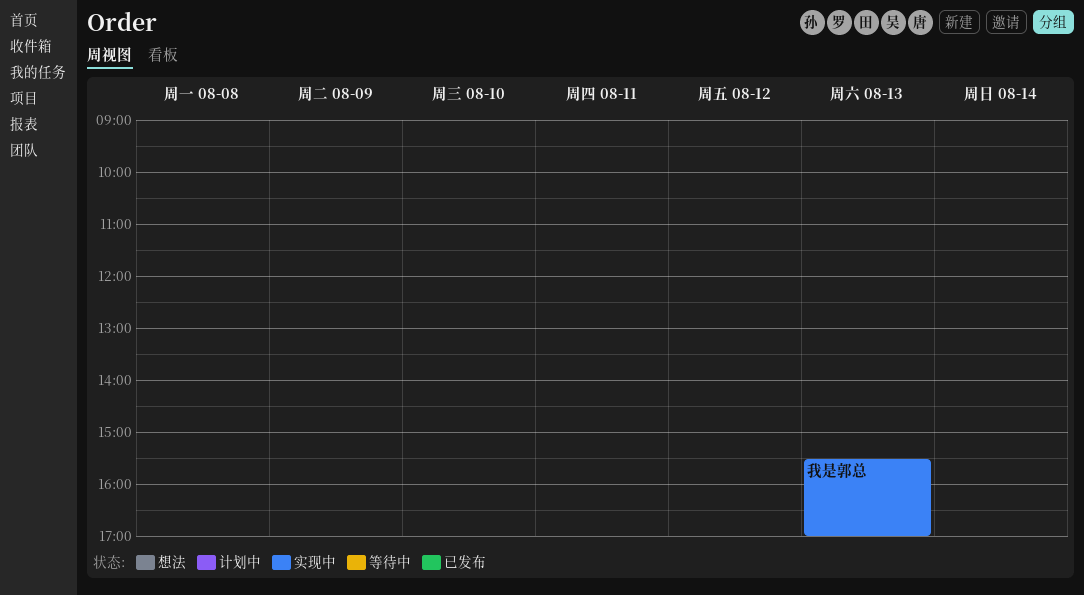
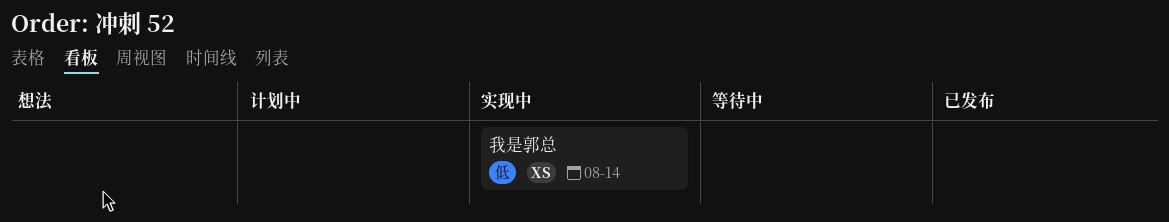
我是郭总, day: Aug 13 -> Aug 14

